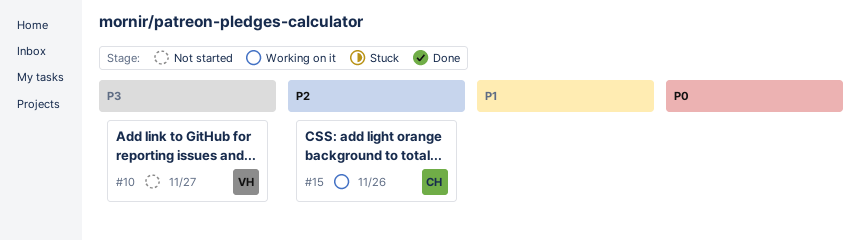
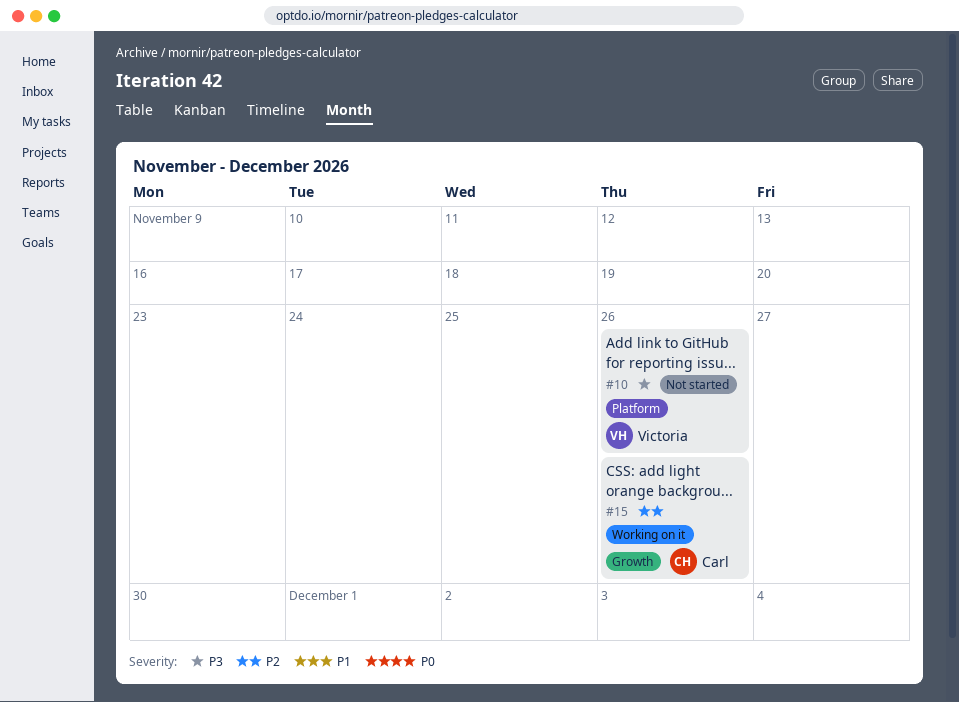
#10, due: Nov 27 -> Nov 26

